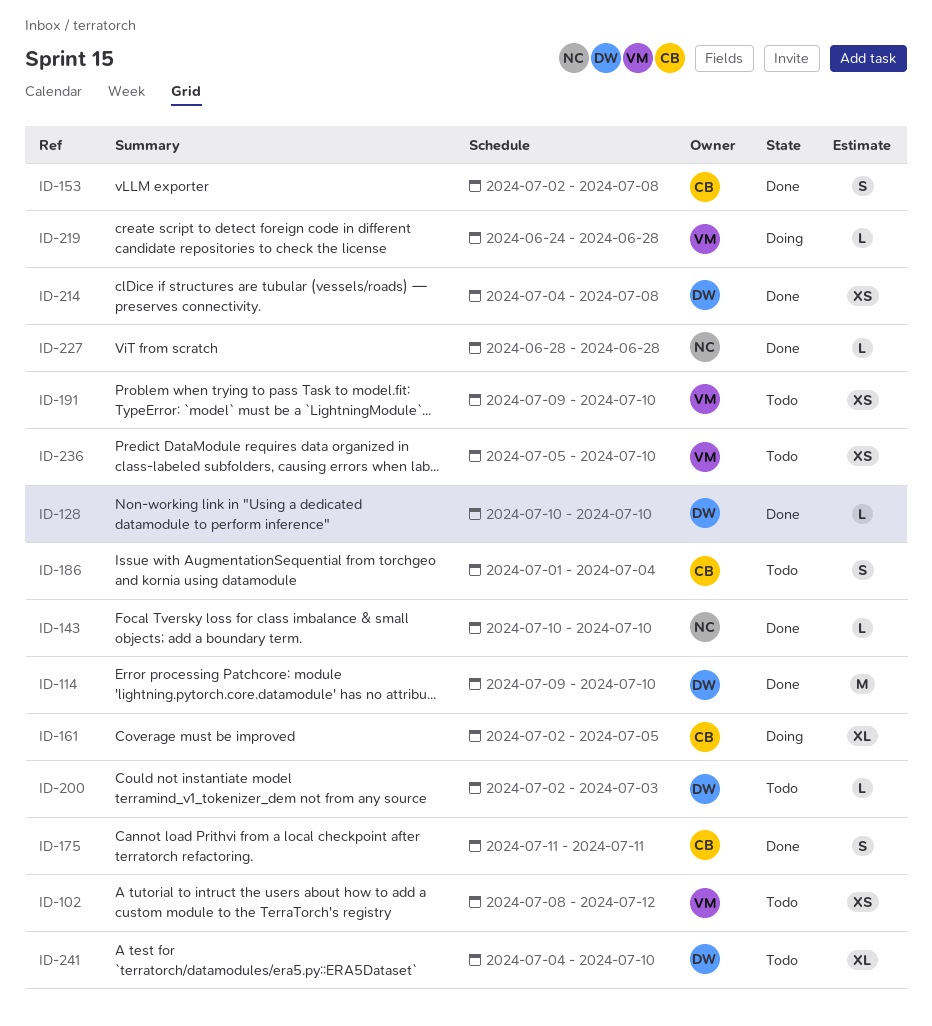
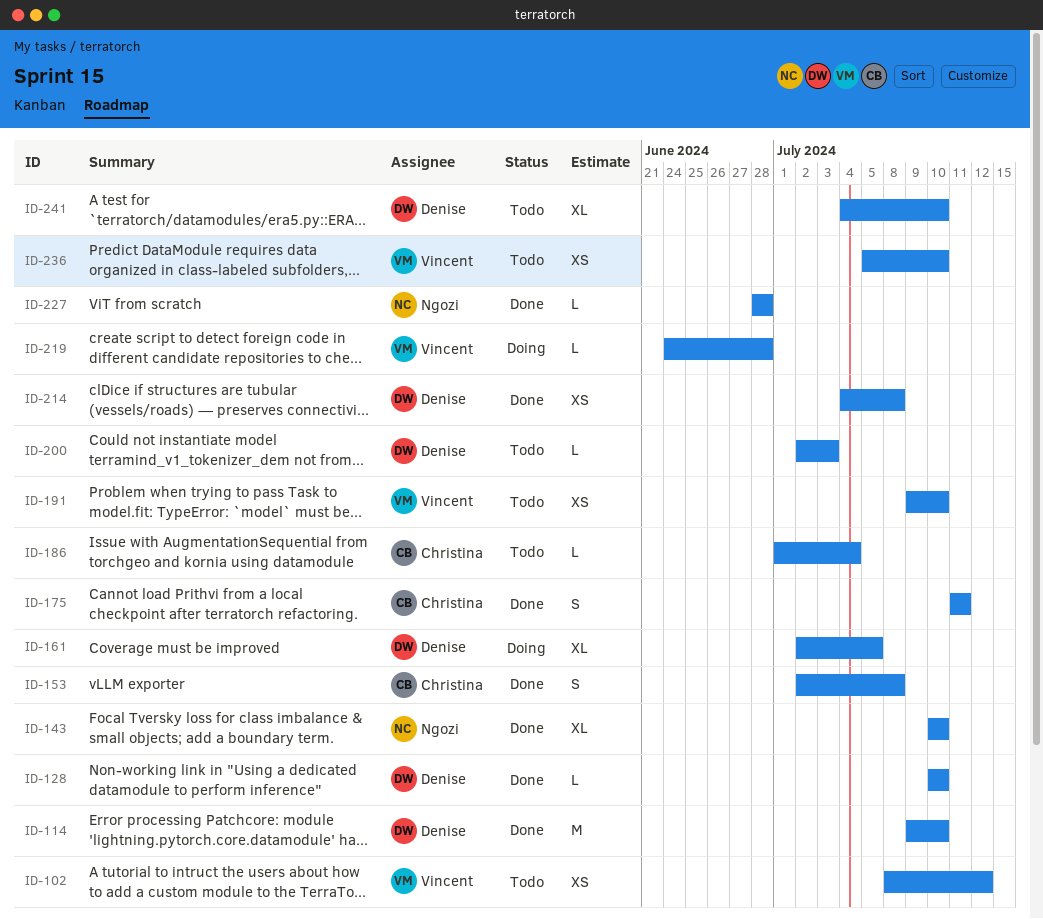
ID-143, estimate: L -> XL
ID-161, owner: Christina -> Denise
ID-186, estimate: S -> L

